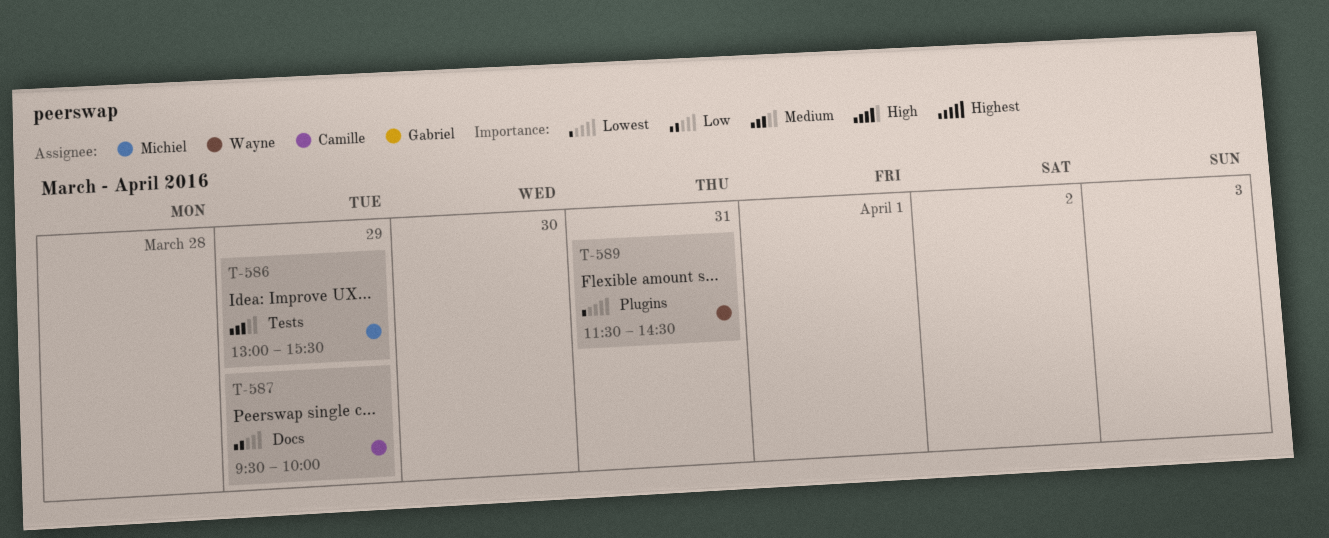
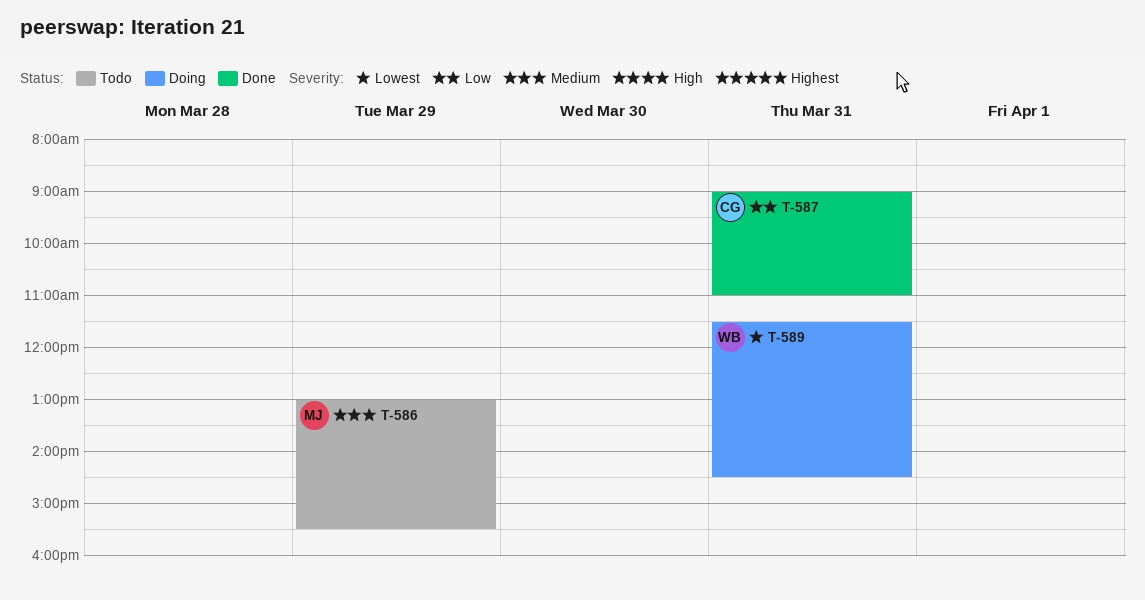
T-587, day: Mar 29 -> Mar 31
T-587, begins: 09:30 -> 09:00
T-587, ends: 10:00 -> 11:00

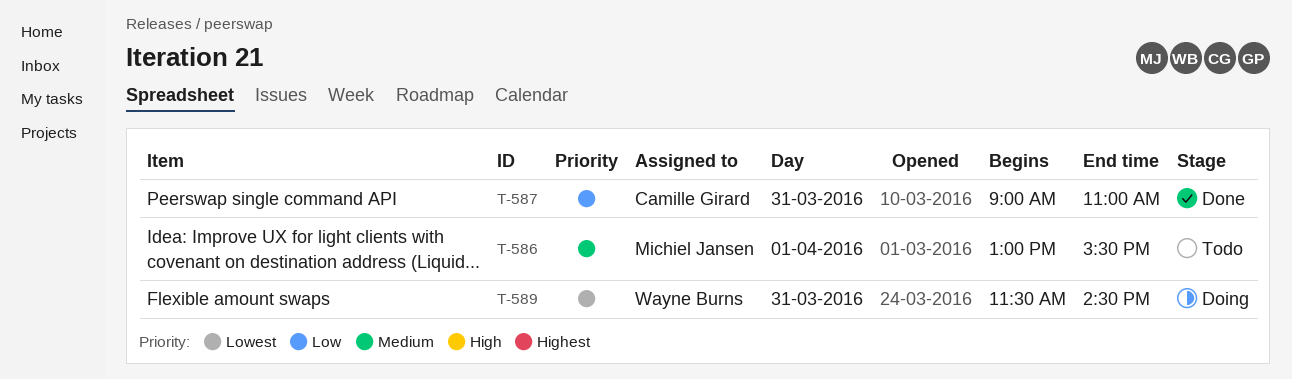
T-586, day: Mar 29 -> Apr 1

